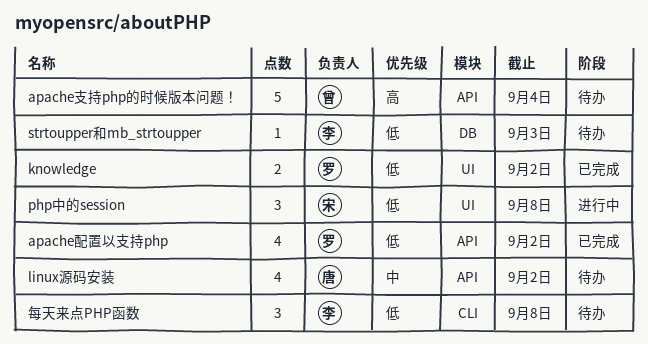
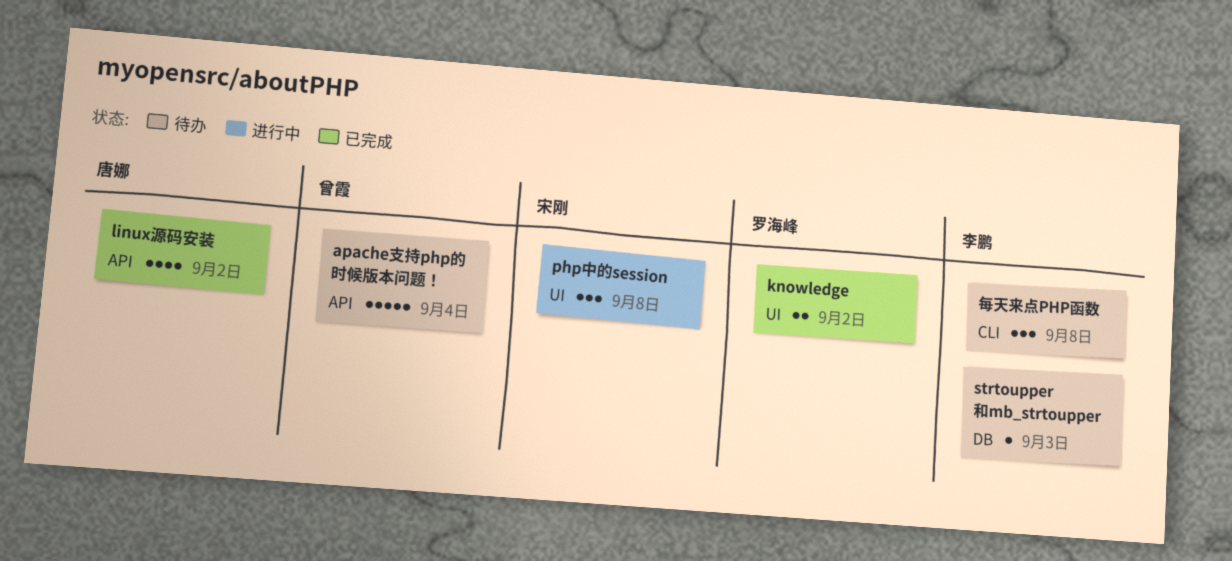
apache配置以支持php: present -> none
linux源码安装, status: 待办 -> 已完成

